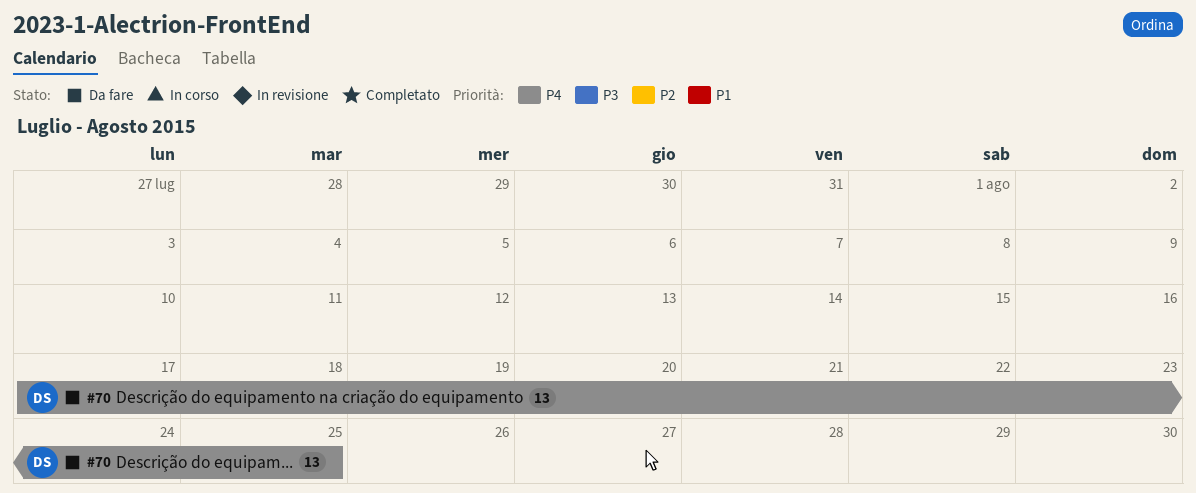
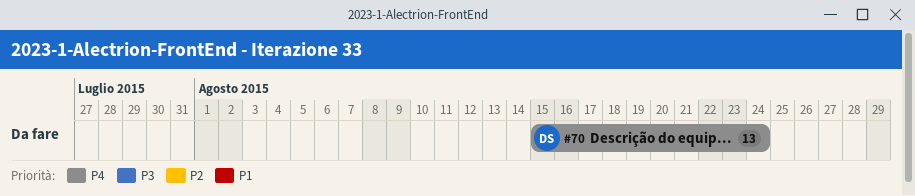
#70, start: Aug 17 -> Aug 15
#70, due: Aug 25 -> Aug 24

